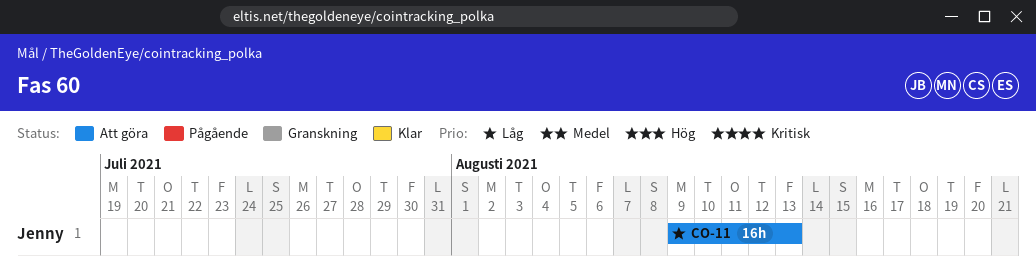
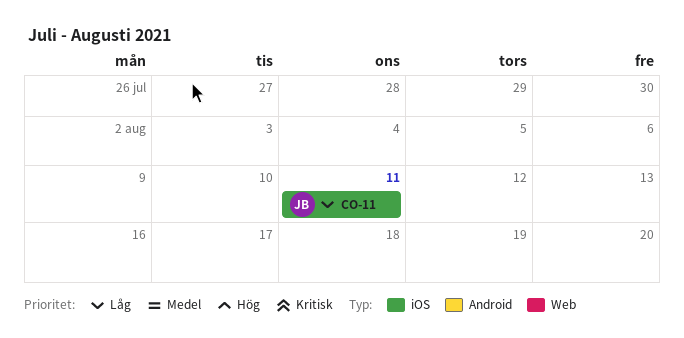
CO-11, start: Aug 9 -> Aug 11
CO-11, due: Aug 13 -> Aug 11

